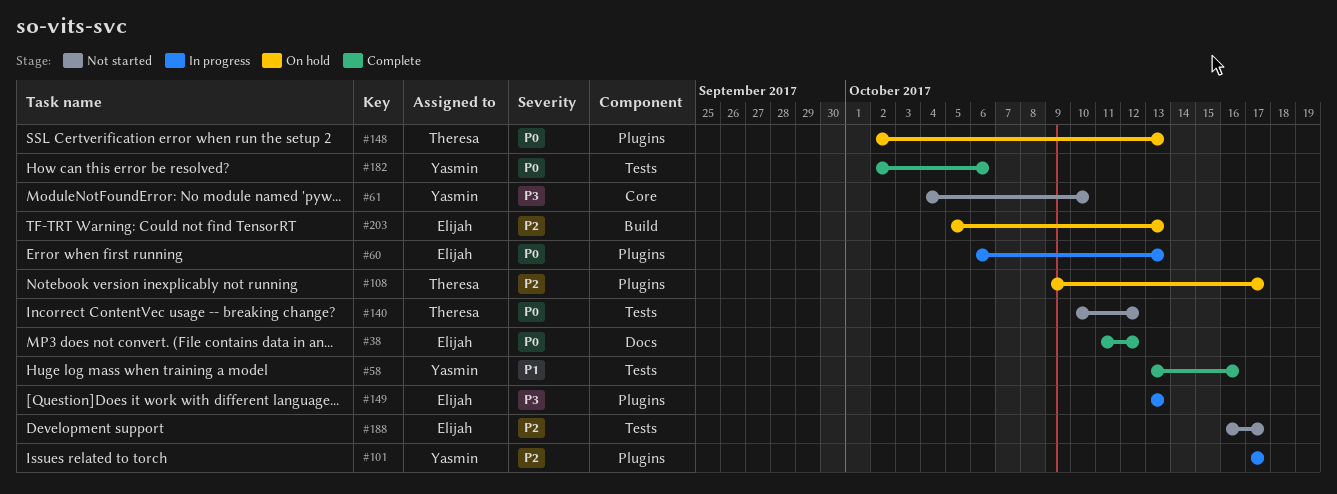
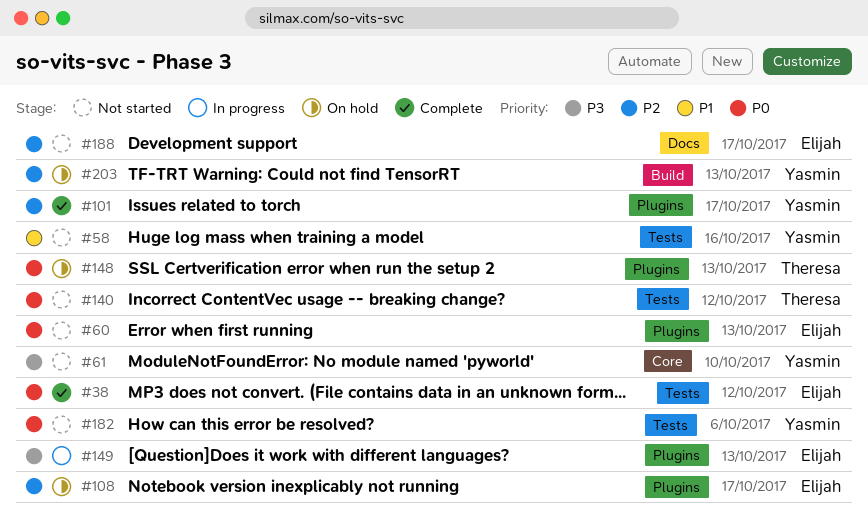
#38, label: Docs -> Tests
#58, status: Complete -> Not started
#60, status: In progress -> Not started
#101, status: In progress -> Complete
#108, owner: Theresa -> Elijah
#182, status: Complete -> Not started
#188, label: Tests -> Docs
#203, owner: Elijah -> Yasmin

